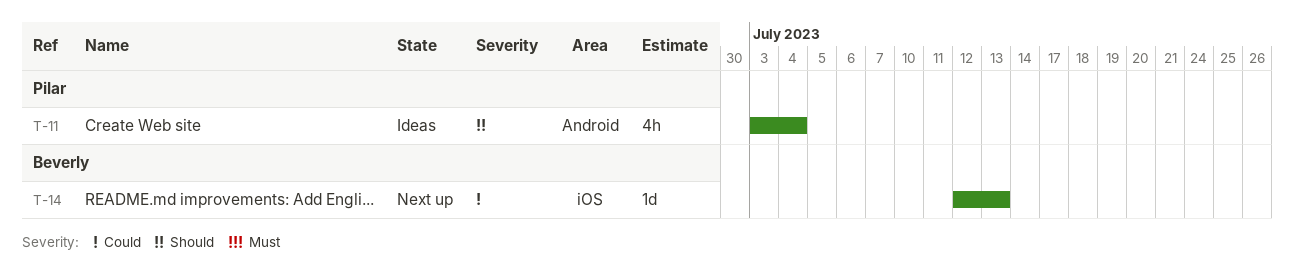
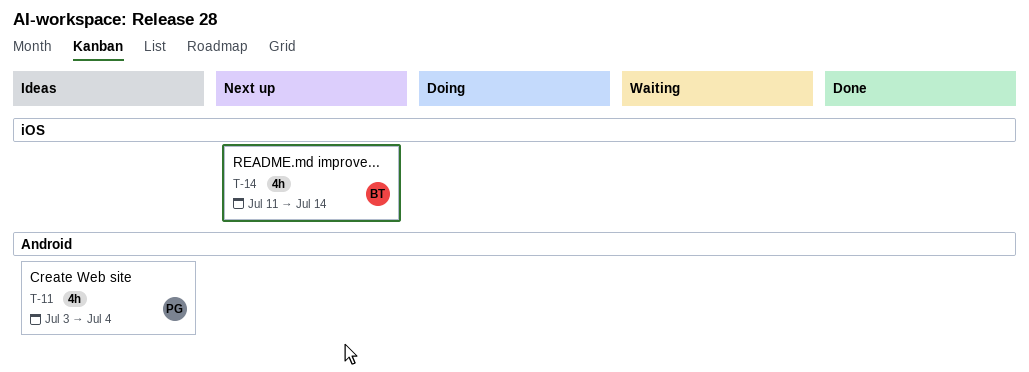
T-14, estimate: 1d -> 4h
T-14, start: Jul 12 -> Jul 11
T-14, due: Jul 13 -> Jul 14

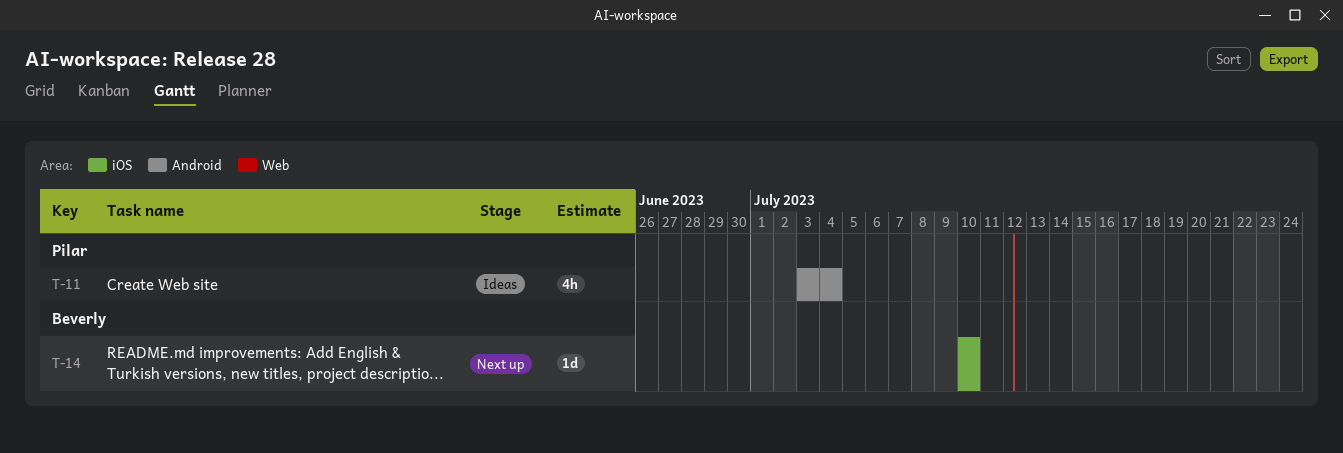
T-14, estimate: 4h -> 1d
T-14, start: Jul 11 -> Jul 10
T-14, due: Jul 14 -> Jul 10

